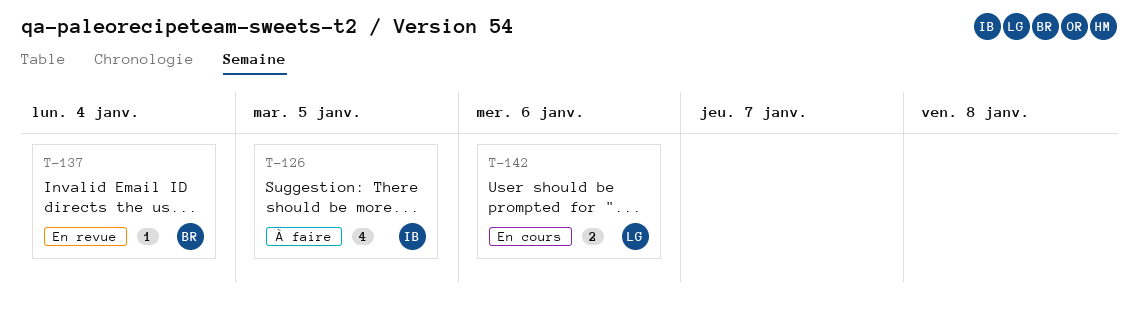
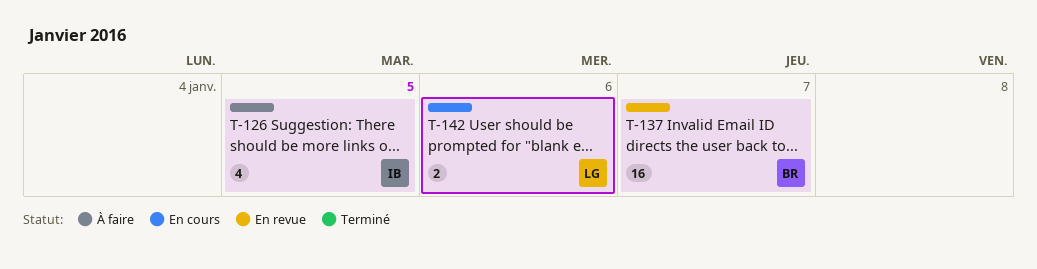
T-137, estimate: 1 -> 16
T-137, due: Jan 4 -> Jan 7

